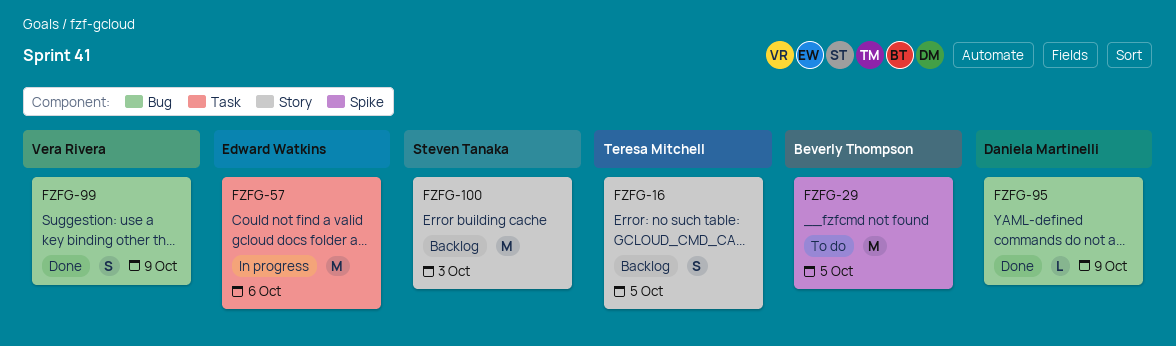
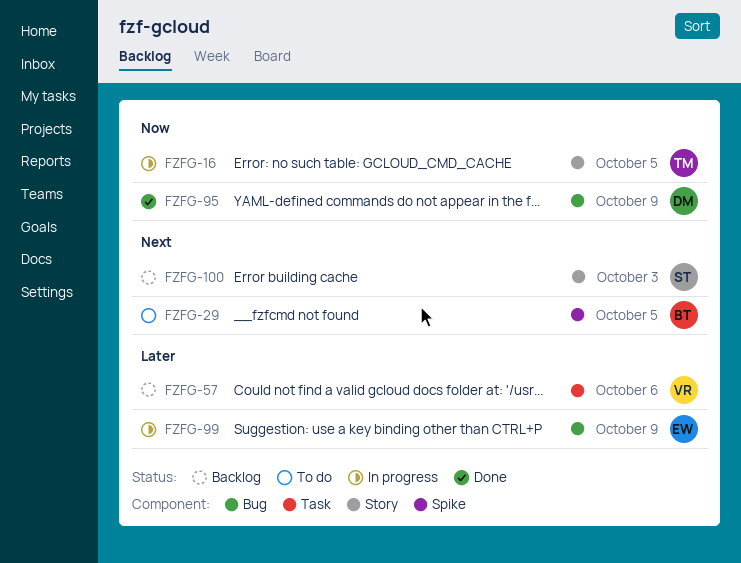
FZFG-16, status: Backlog -> In progress
FZFG-57, status: In progress -> Backlog
FZFG-57, owner: Edward Watkins -> Vera Rivera
FZFG-99, status: Done -> In progress
FZFG-99, owner: Vera Rivera -> Edward Watkins

